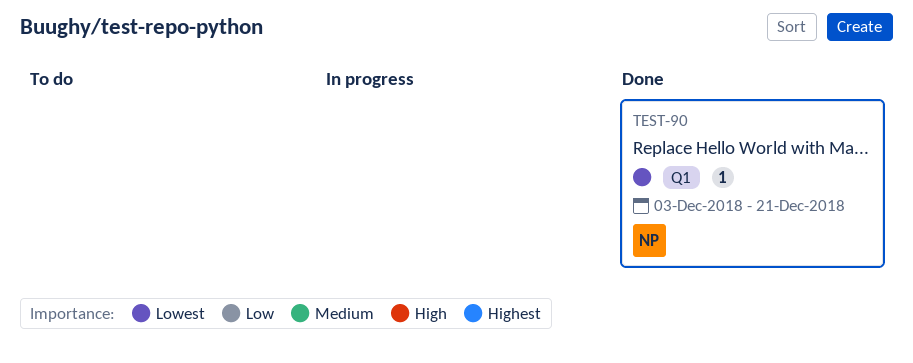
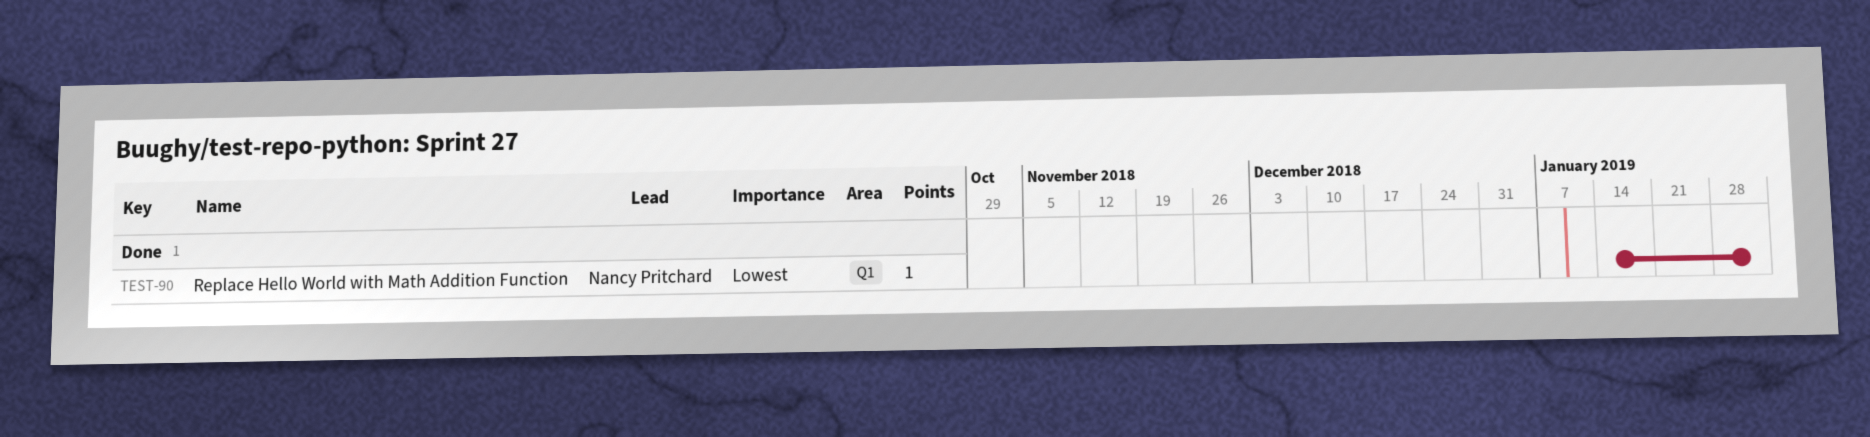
TEST-90, start: Dec 3 -> Jan 14
TEST-90, due: Dec 21 -> Feb 1

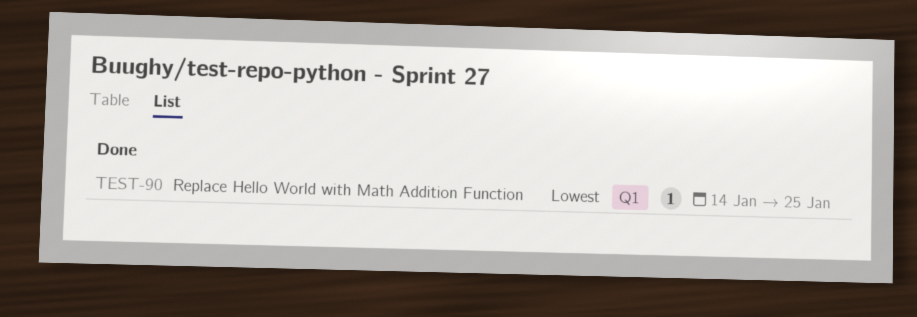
TEST-90, due: Feb 1 -> Jan 25

